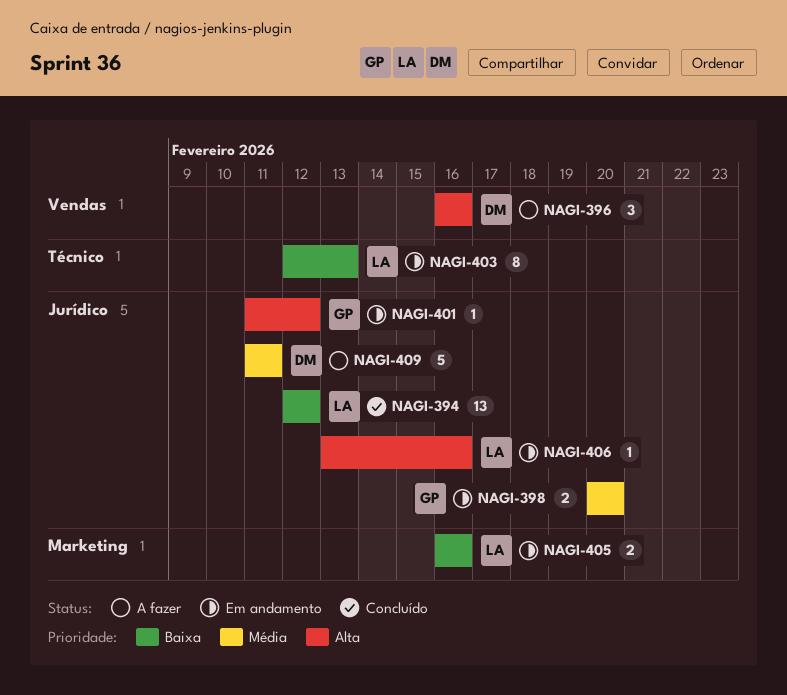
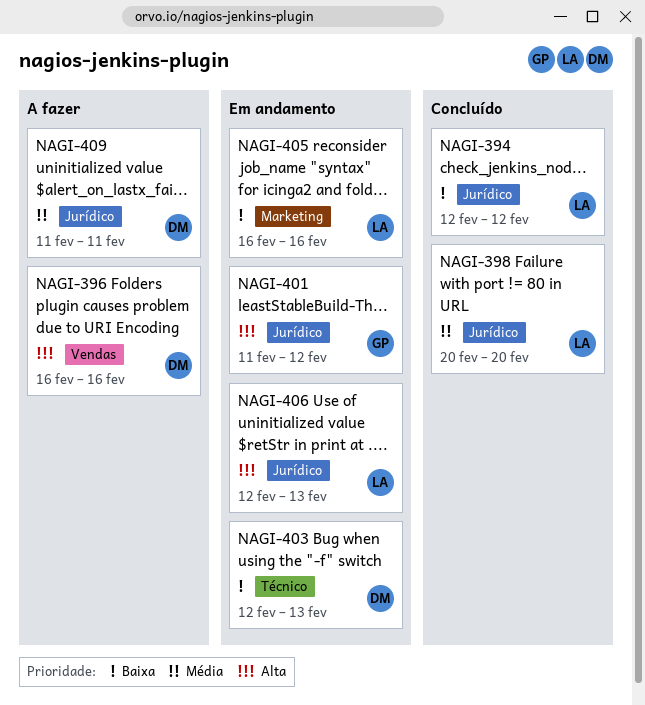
NAGI-398, status: Em andamento -> Concluído
NAGI-398, owner: GP -> LA
NAGI-403, owner: LA -> DM
NAGI-406, start: Feb 13 -> Feb 12
NAGI-406, due: Feb 16 -> Feb 13

